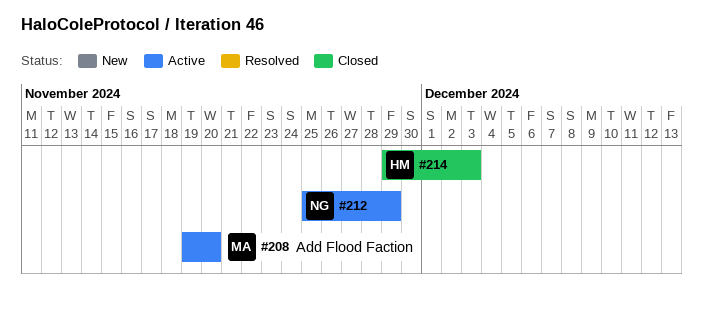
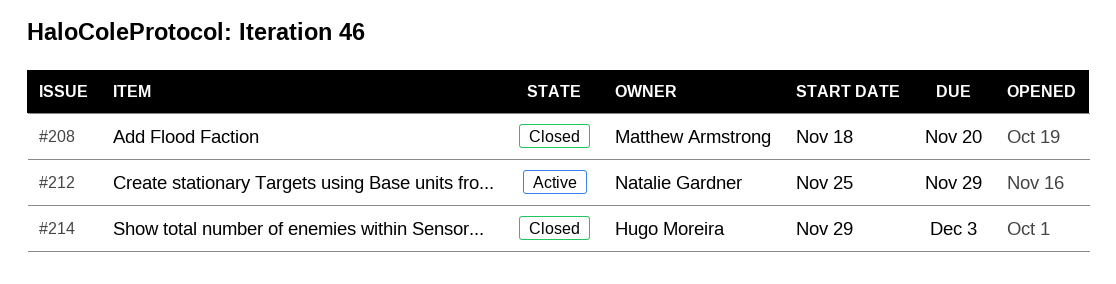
#208, status: Active -> Closed
#208, start: Nov 19 -> Nov 18

